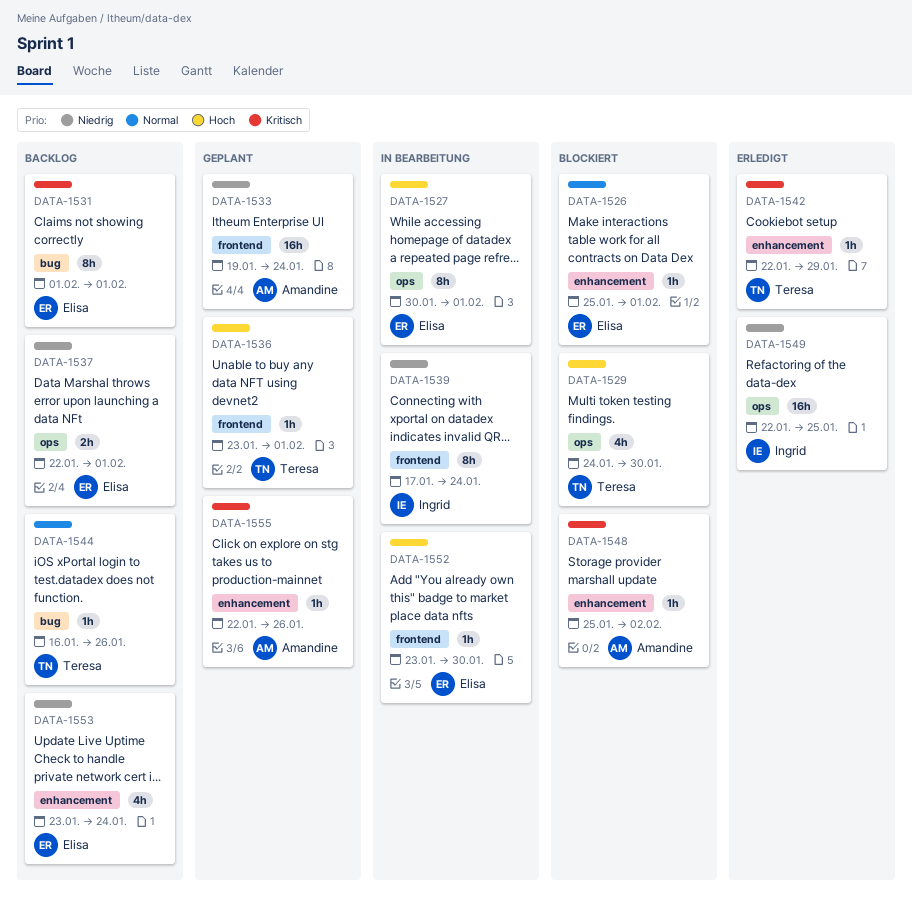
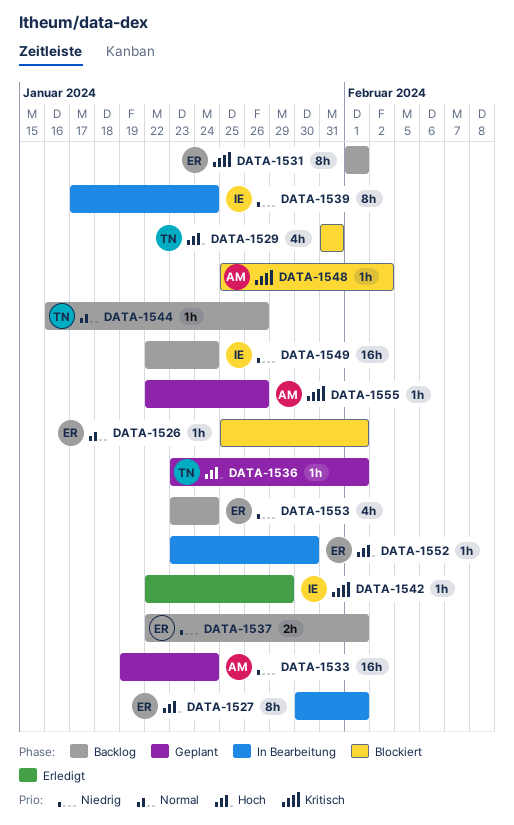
DATA-1529, start: Jan 24 -> Jan 31
DATA-1529, due: Jan 30 -> Jan 31
DATA-1542, owner: Teresa -> Ingrid
DATA-1549, status: Erledigt -> Backlog
DATA-1549, due: Jan 25 -> Jan 24

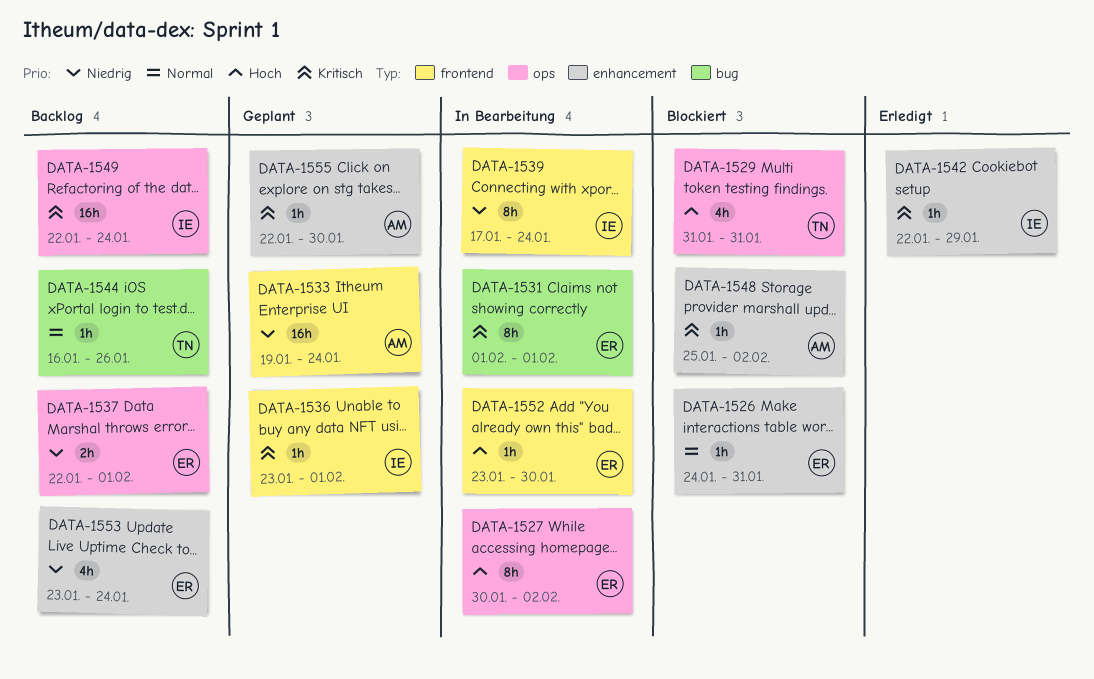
DATA-1526, start: Jan 25 -> Jan 24
DATA-1526, due: Feb 1 -> Jan 31
DATA-1527, due: Feb 1 -> Feb 2
DATA-1531, status: Backlog -> In Bearbeitung
DATA-1536, owner: TN -> IE
DATA-1536, priority: Hoch -> Kritisch
DATA-1549, priority: Niedrig -> Kritisch
DATA-1555, due: Jan 26 -> Jan 30

